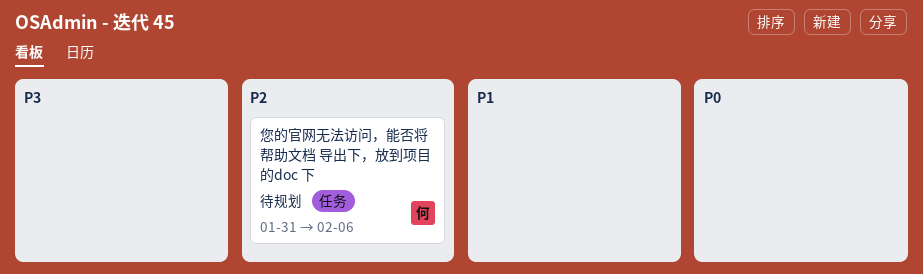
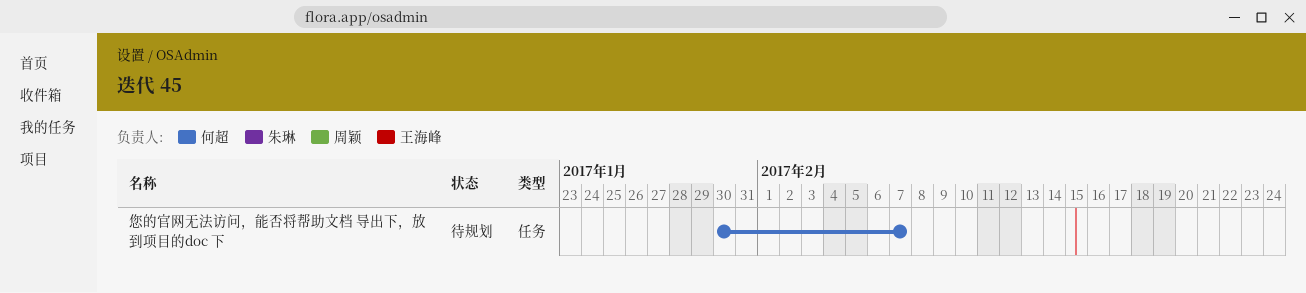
您的官网无法访问，能否将帮助文档 导出下，放到项目的doc 下, start: Jan 31 -> Jan 30
您的官网无法访问，能否将帮助文档 导出下，放到项目的doc 下, due: Feb 6 -> Feb 7

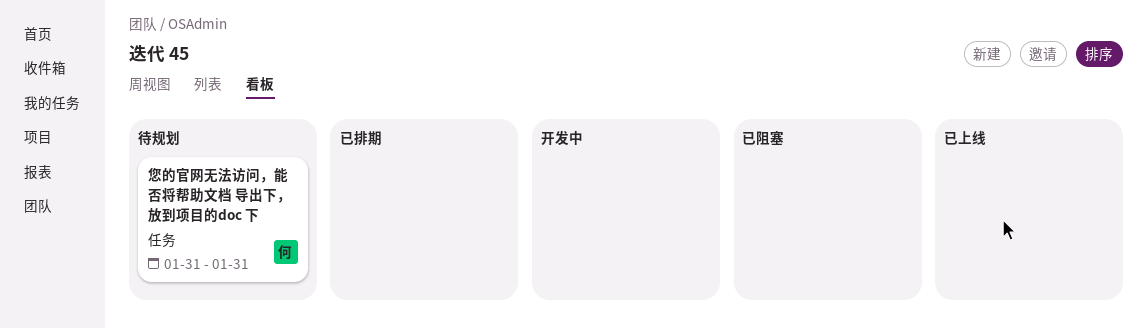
您的官网无法访问，能否将帮助文档 导出下，放到项目的doc 下, start: Jan 30 -> Jan 31
您的官网无法访问，能否将帮助文档 导出下，放到项目的doc 下, due: Feb 7 -> Jan 31

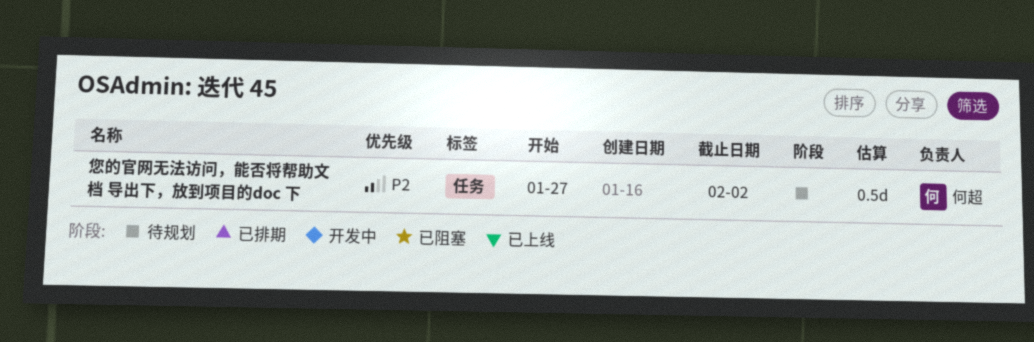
您的官网无法访问，能否将帮助文档 导出下，放到项目的doc 下, start: Jan 31 -> Jan 27
您的官网无法访问，能否将帮助文档 导出下，放到项目的doc 下, due: Jan 31 -> Feb 2

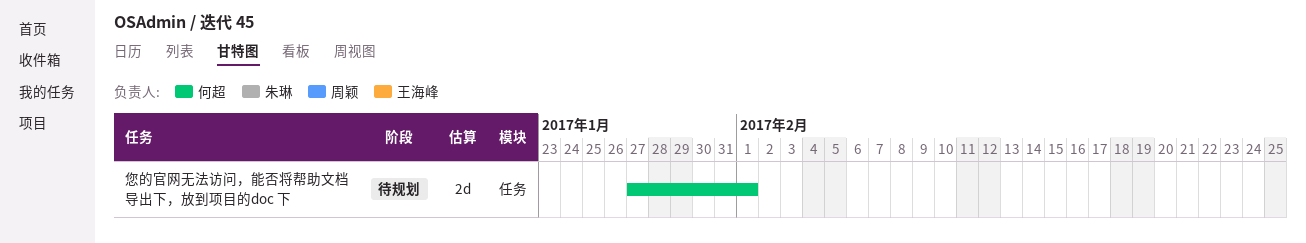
您的官网无法访问，能否将帮助文档 导出下，放到项目的doc 下, estimate: 0.5d -> 2d
您的官网无法访问，能否将帮助文档 导出下，放到项目的doc 下, due: Feb 2 -> Feb 1

